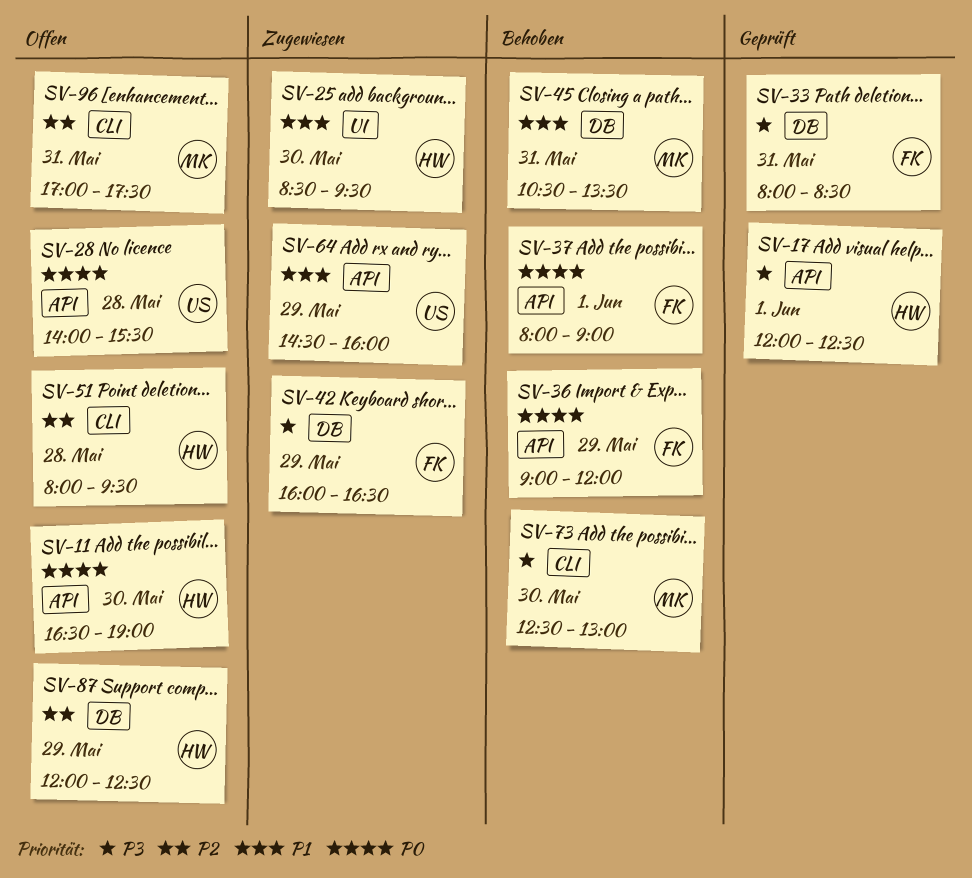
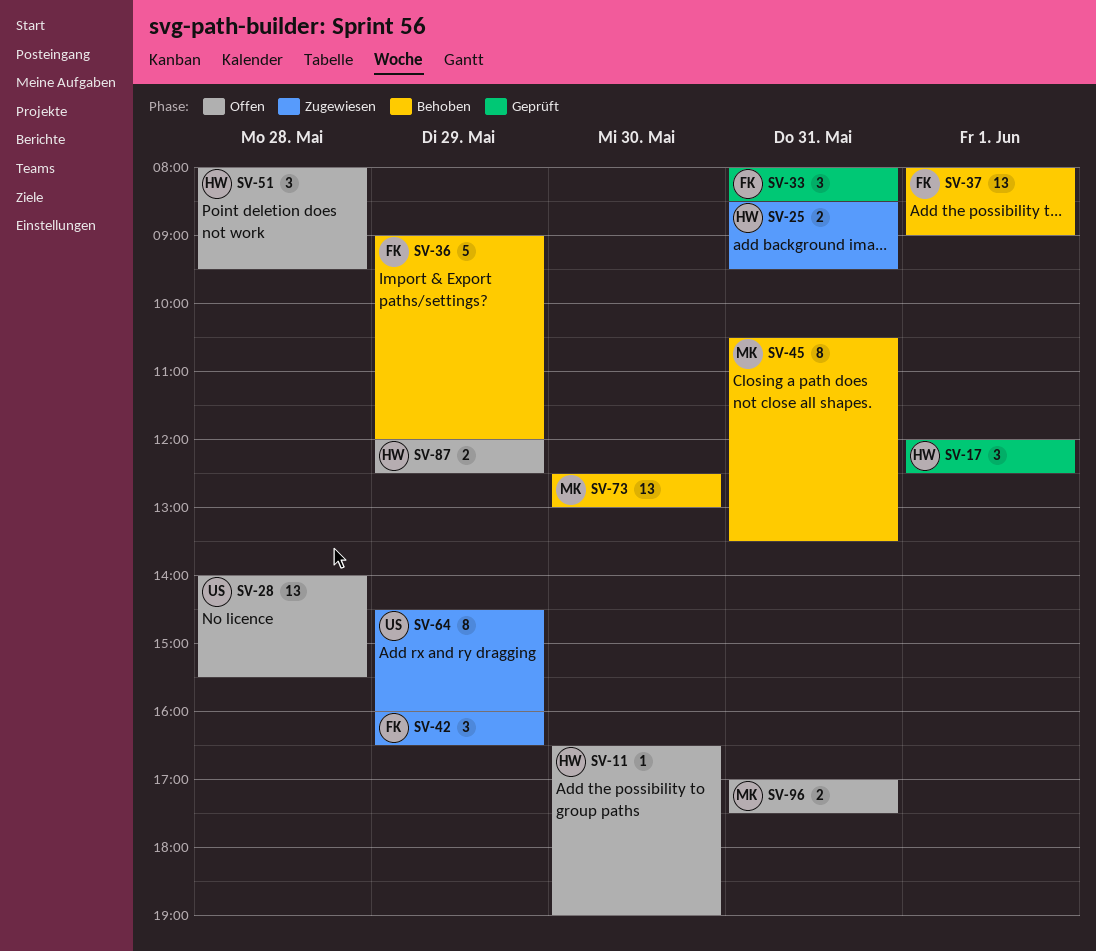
SV-25, day: May 30 -> May 31

